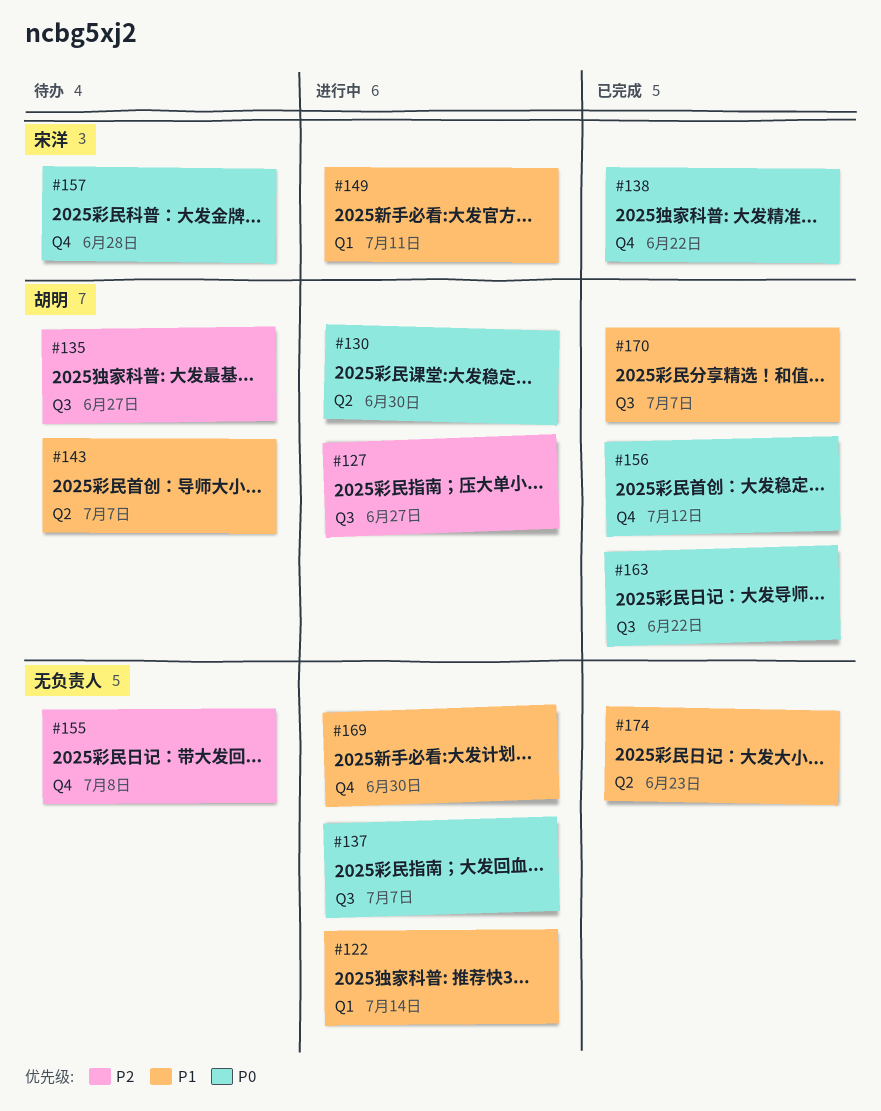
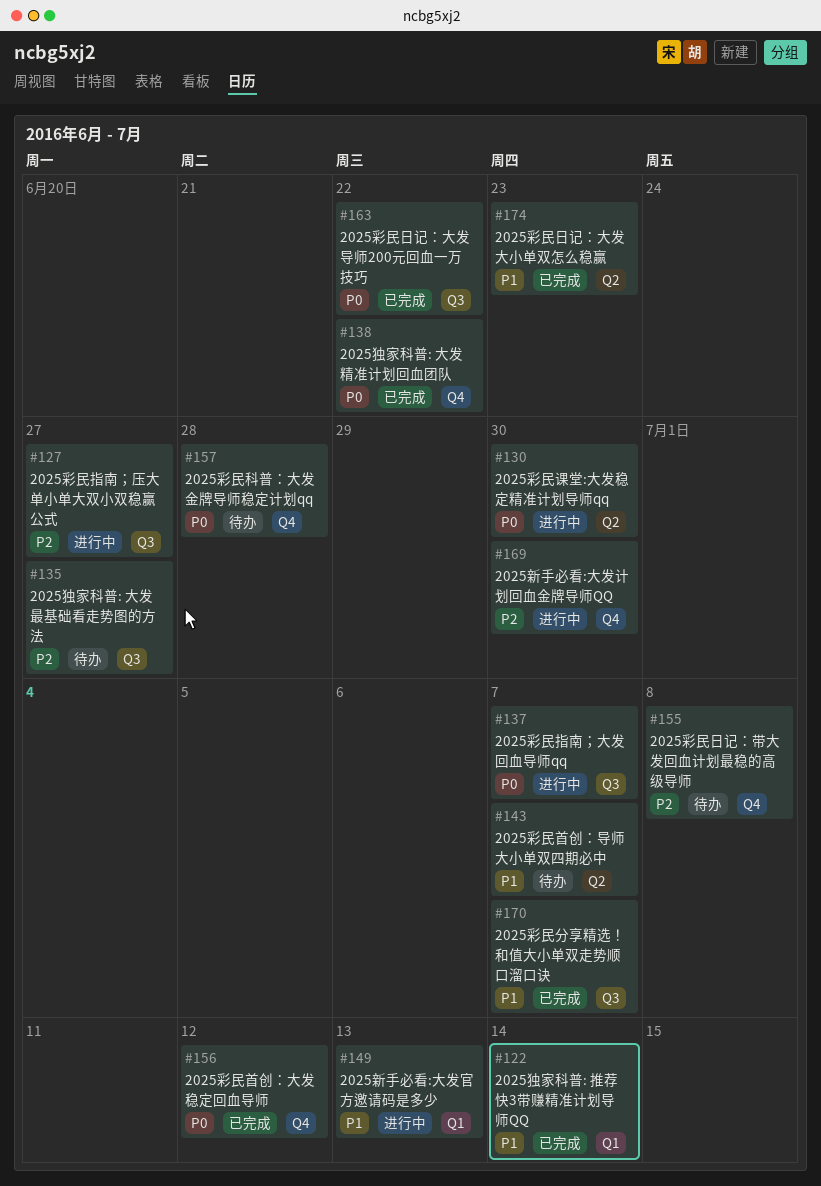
#122, status: 进行中 -> 已完成
#149, due: Jul 11 -> Jul 13
#169, priority: P1 -> P2

